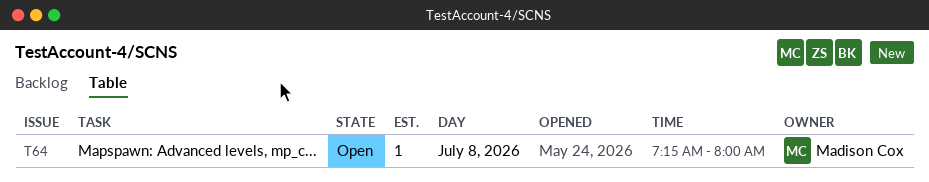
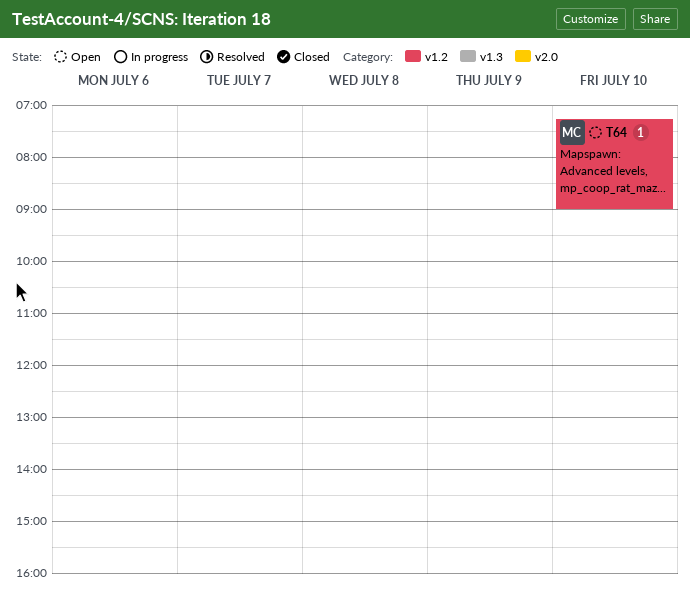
T64, day: Jul 8 -> Jul 10
T64, ends: 08:00 -> 09:00

